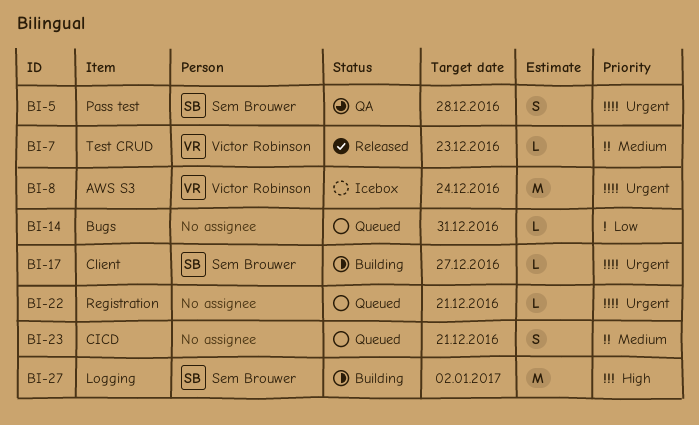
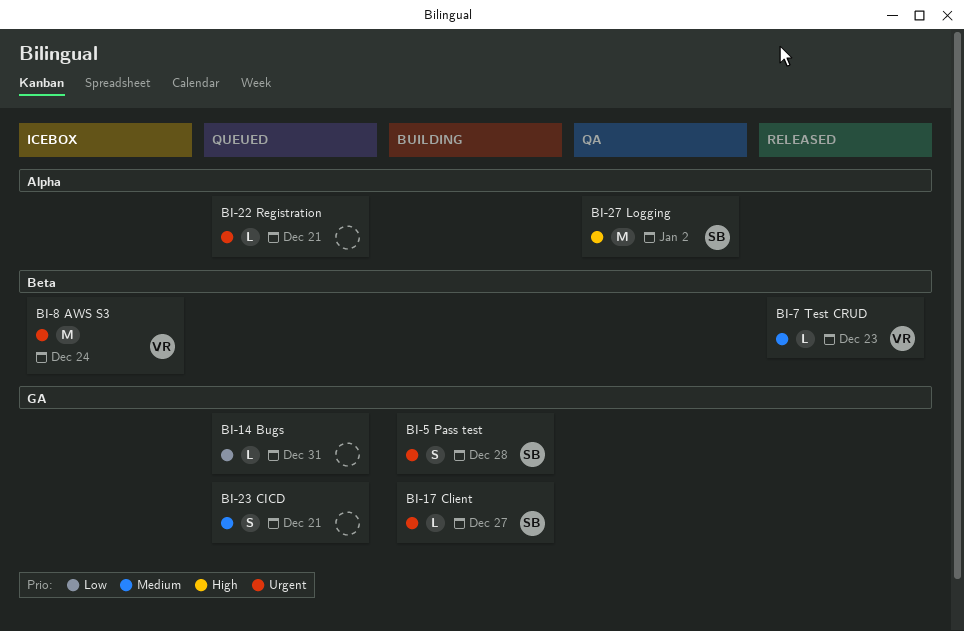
BI-5, status: QA -> Building
BI-27, status: Building -> QA

